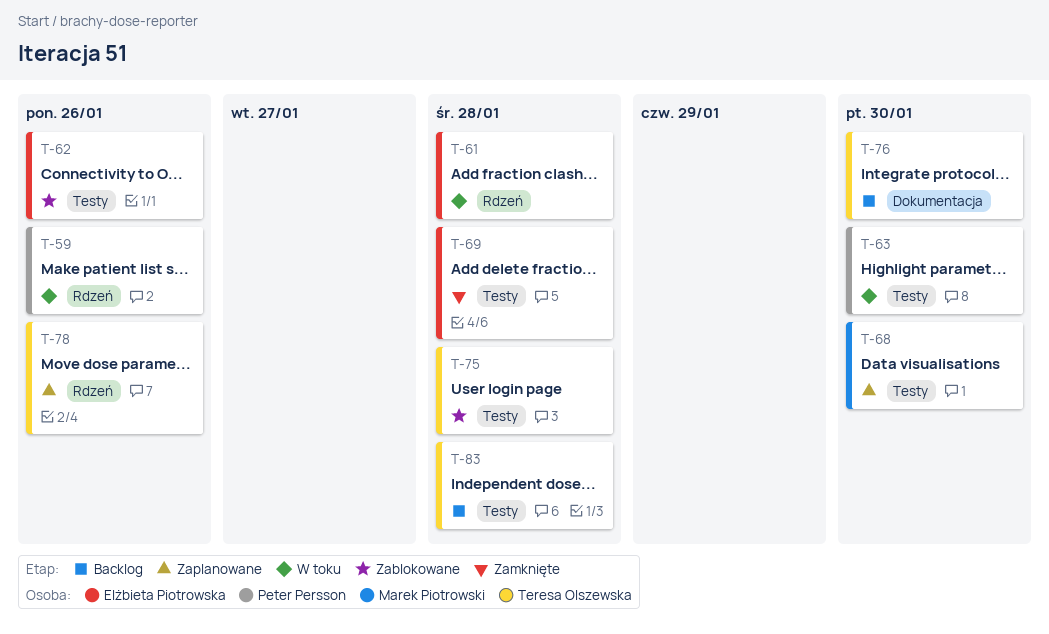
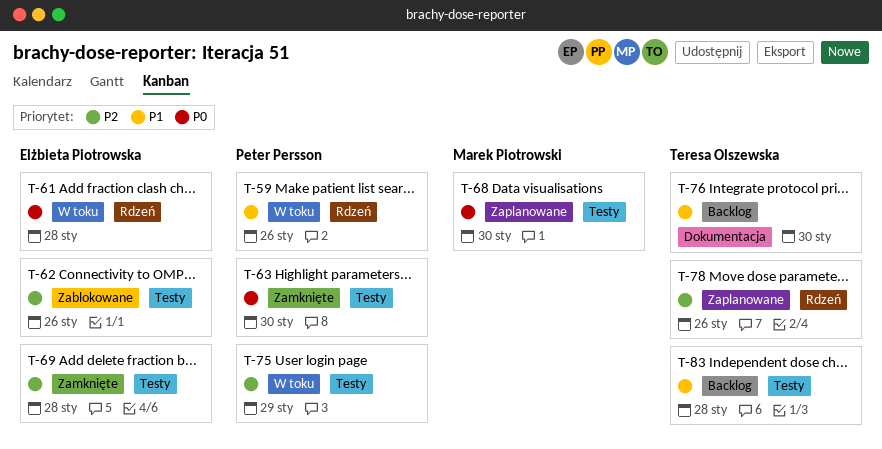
T-63, status: W toku -> Zamknięte
T-75, status: Zablokowane -> W toku
T-75, owner: Teresa Olszewska -> Peter Persson
T-75, due: Jan 28 -> Jan 29

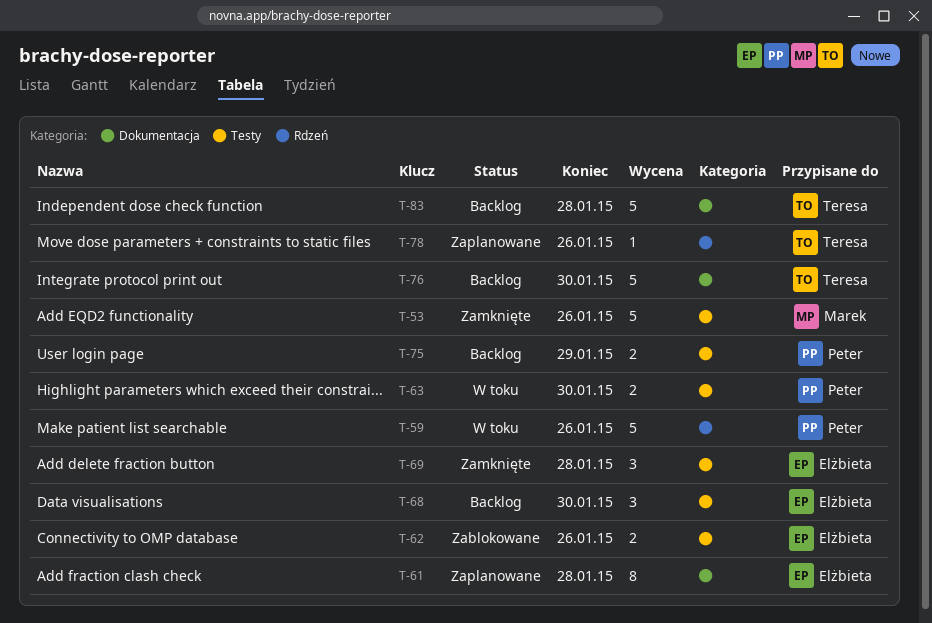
T-53: none -> present
T-61, status: W toku -> Zaplanowane
T-61, label: Rdzeń -> Dokumentacja
T-63, status: Zamknięte -> W toku
T-68, status: Zaplanowane -> Backlog
T-68, owner: Marek Piotrowski -> Elżbieta Piotrowska
T-75, status: W toku -> Backlog
T-83, label: Testy -> Dokumentacja

